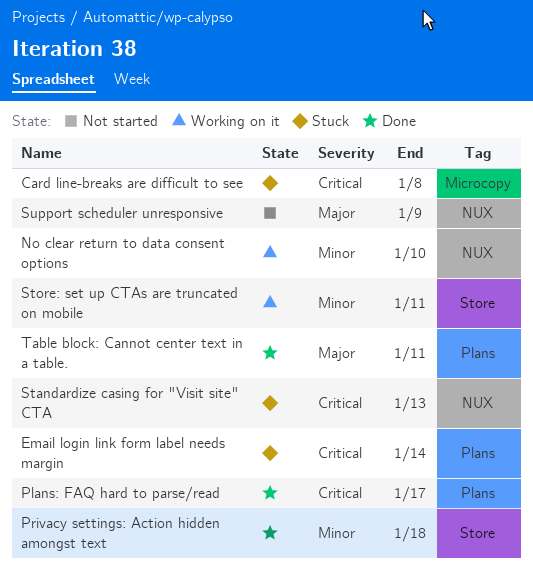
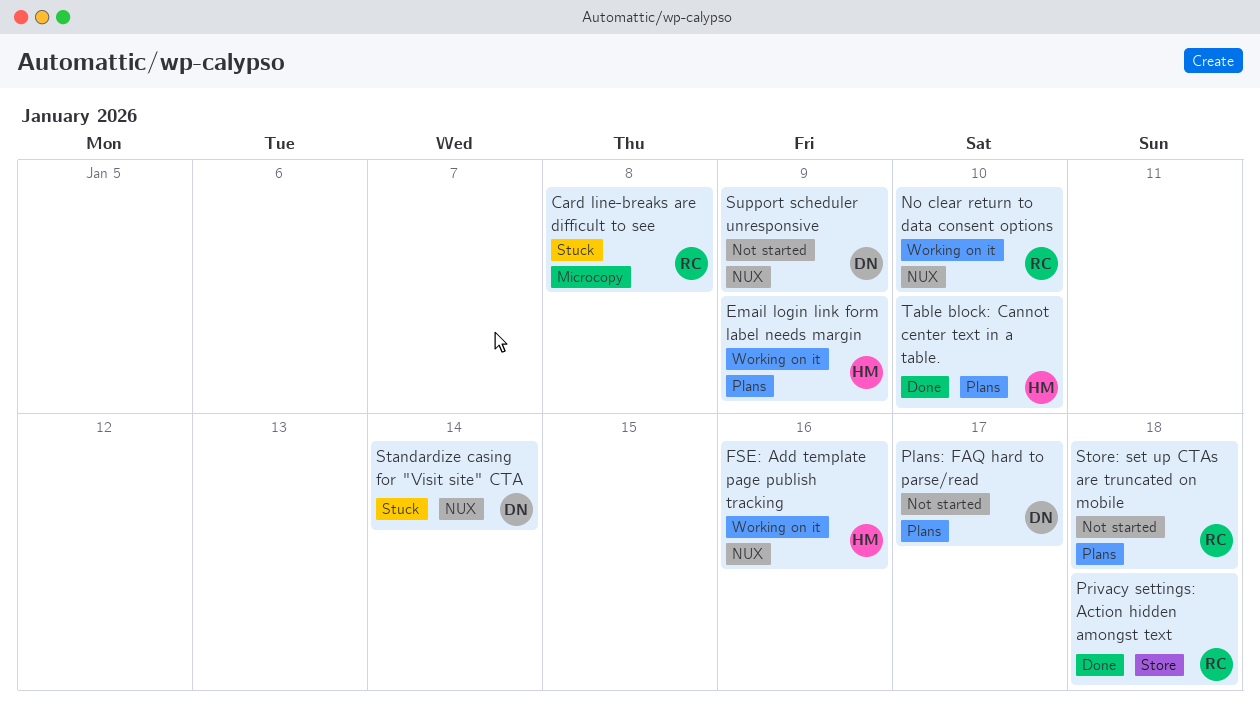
Email login link form label needs margin, status: Stuck -> Working on it
Email login link form label needs margin, due: Jan 14 -> Jan 9
FSE: Add template page publish tracking: none -> present
Plans: FAQ hard to parse/read, status: Done -> Not started
Standardize casing for "Visit site" CTA, due: Jan 13 -> Jan 14
Store: set up CTAs are truncated on mobile, status: Working on it -> Not started
Store: set up CTAs are truncated on mobile, label: Store -> Plans
Store: set up CTAs are truncated on mobile, due: Jan 11 -> Jan 18
Table block: Cannot center text in a table., due: Jan 11 -> Jan 10

